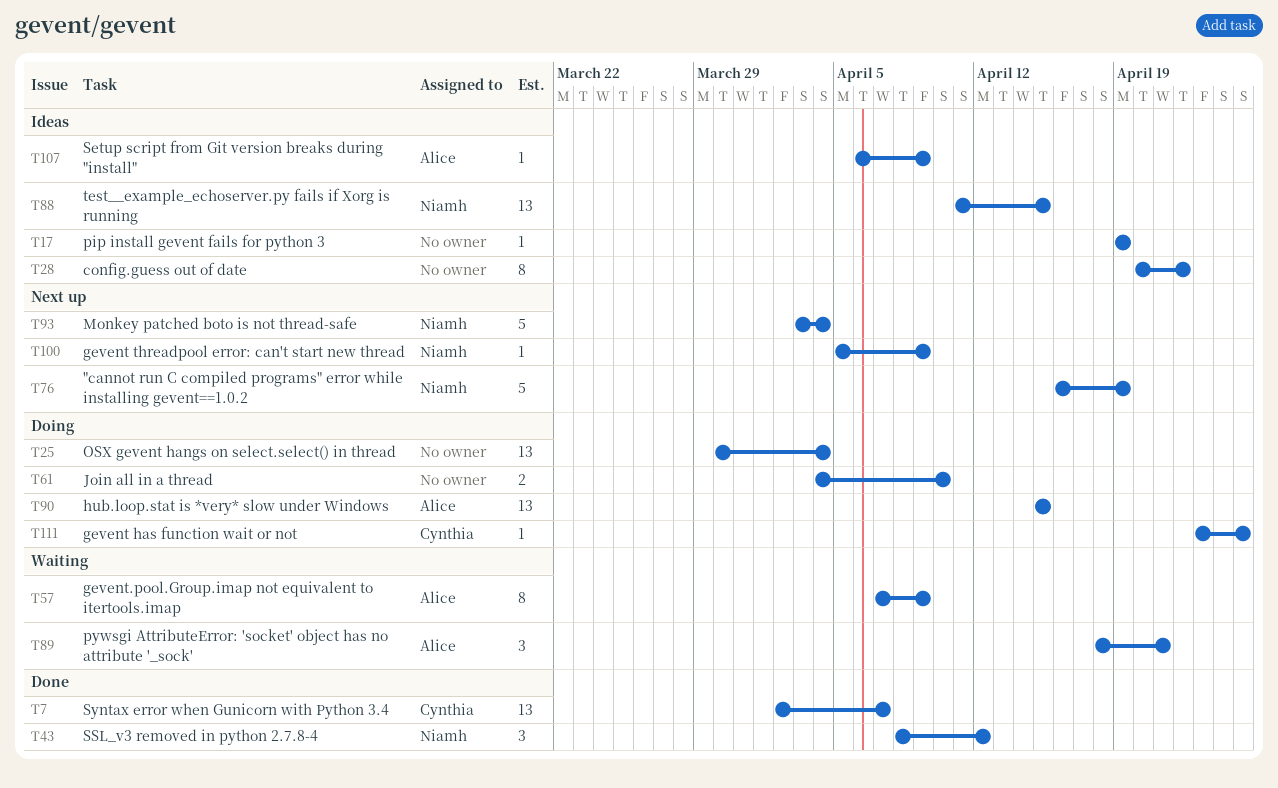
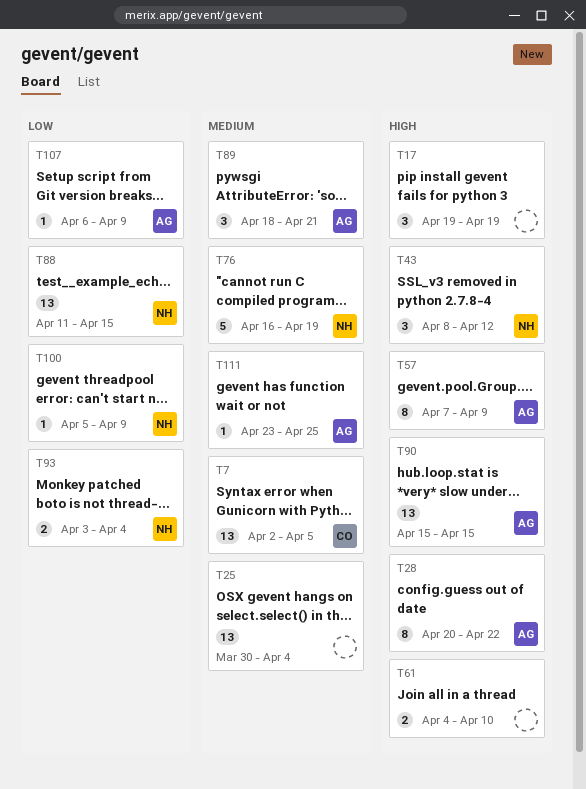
T7, due: Apr 7 -> Apr 5
T17, estimate: 1 -> 3
T28, owner: none -> Alice
T93, estimate: 5 -> 2
T111, owner: Cynthia -> Alice

